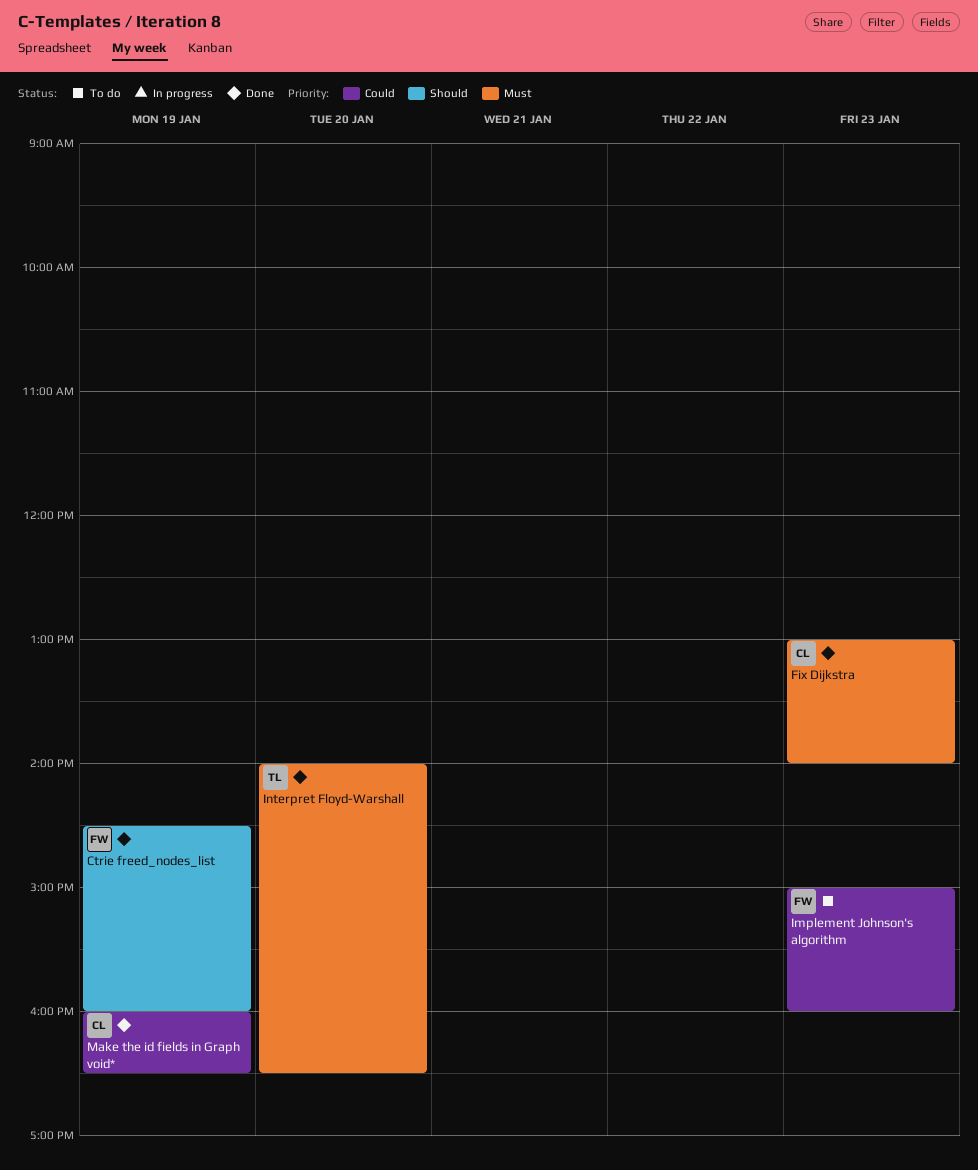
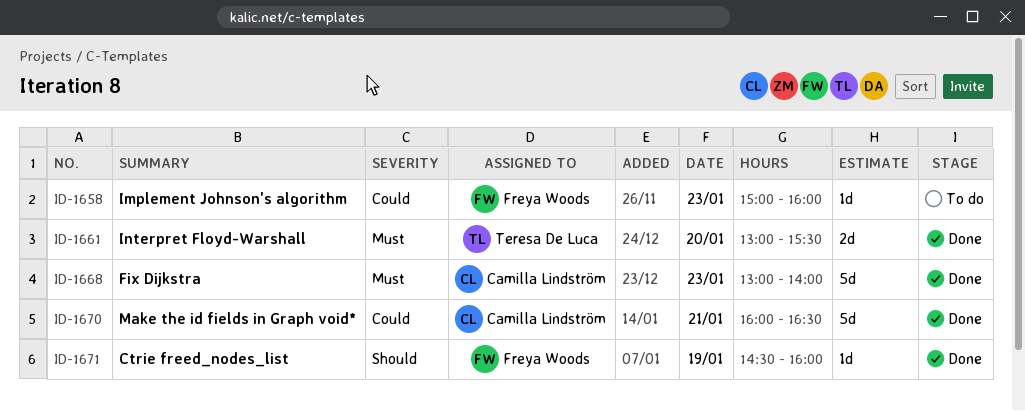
Interpret Floyd-Warshall, begins: 14:00 -> 13:00
Interpret Floyd-Warshall, ends: 16:30 -> 15:30
Make the id fields in Graph void*, day: Jan 19 -> Jan 21

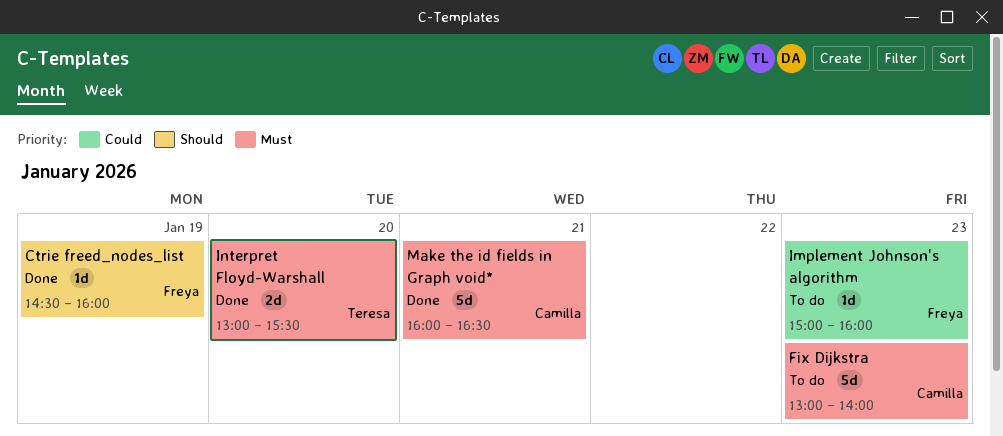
Fix Dijkstra, status: Done -> To do
Make the id fields in Graph void*, priority: Could -> Must

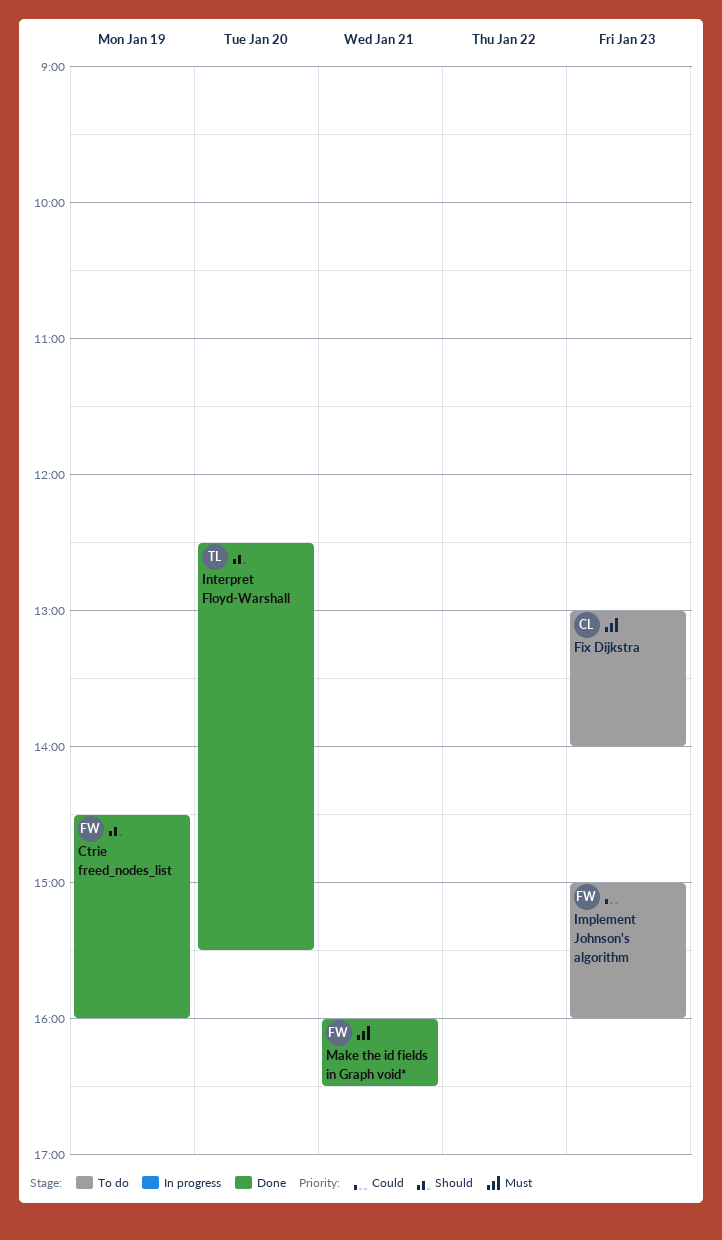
Interpret Floyd-Warshall, priority: Must -> Should
Interpret Floyd-Warshall, begins: 13:00 -> 12:30
Make the id fields in Graph void*, owner: Camilla -> Freya

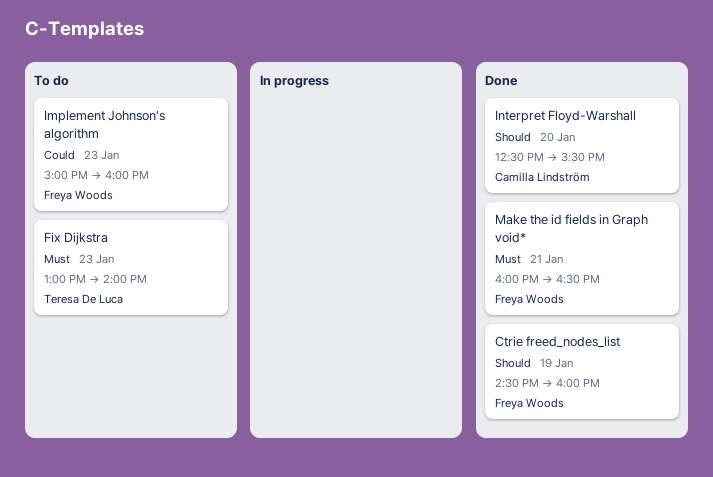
Fix Dijkstra, owner: Camilla Lindström -> Teresa De Luca
Interpret Floyd-Warshall, owner: Teresa De Luca -> Camilla Lindström

